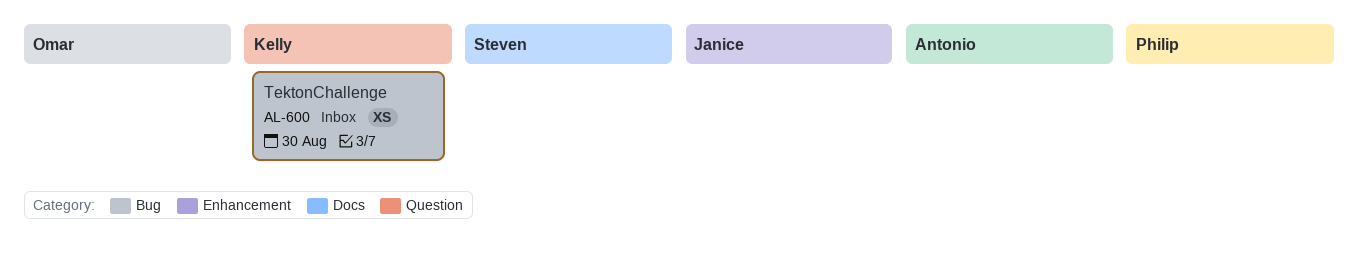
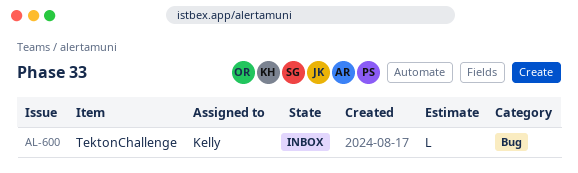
AL-600, estimate: XS -> L

